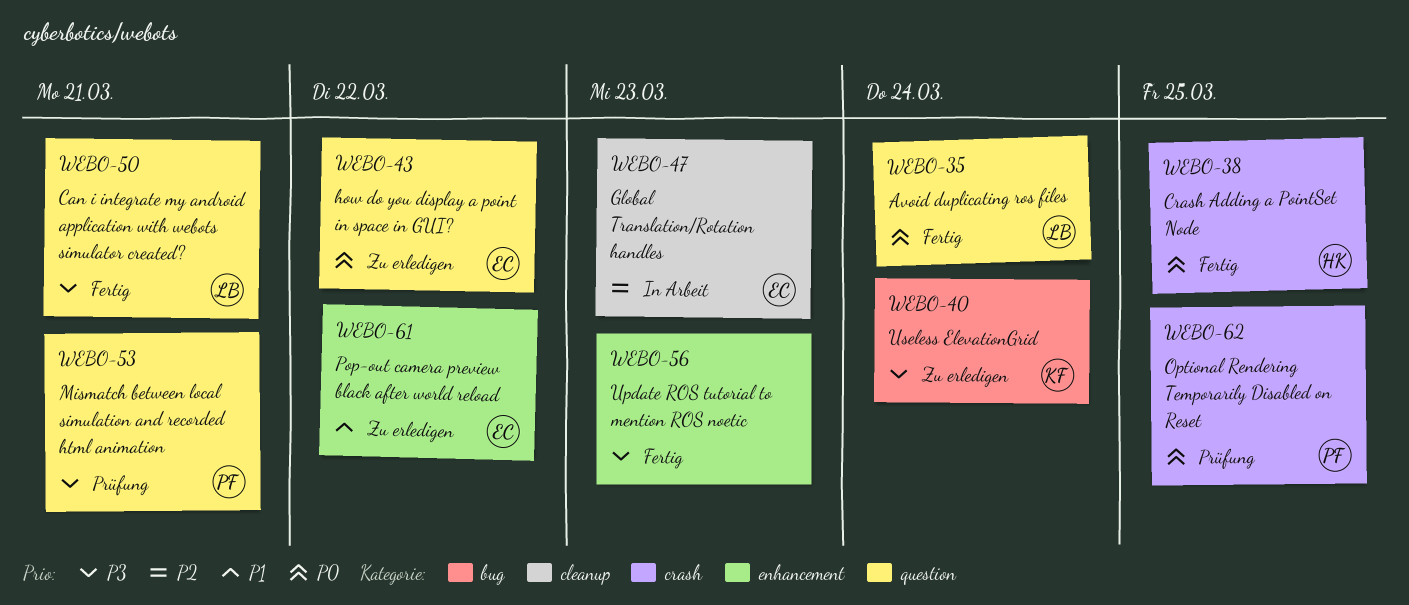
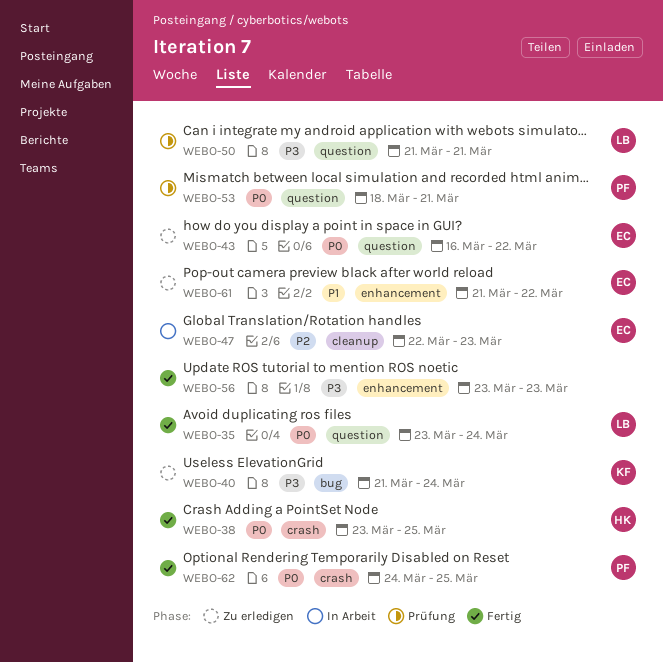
WEBO-50, status: Fertig -> Prüfung
WEBO-53, priority: P3 -> P0
WEBO-62, status: Prüfung -> Fertig

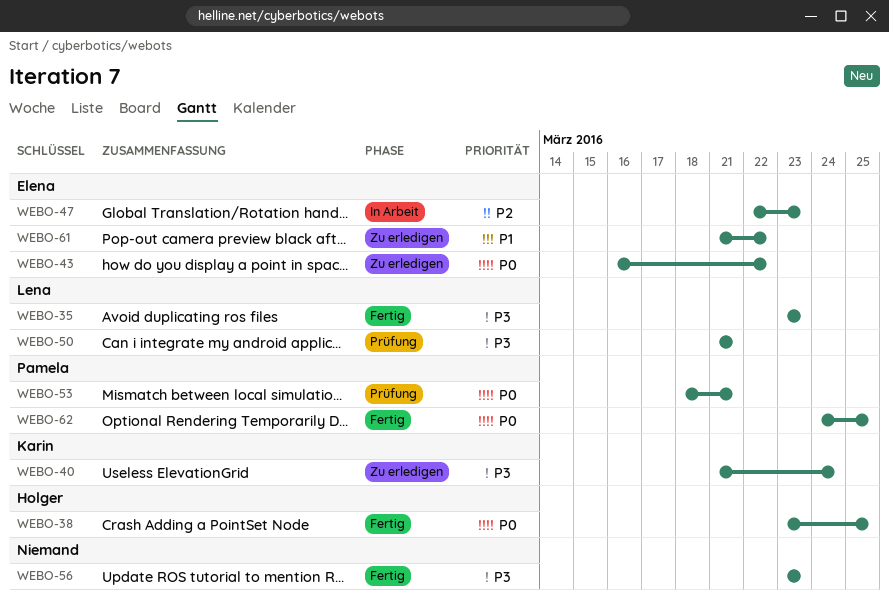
WEBO-35, priority: P0 -> P3
WEBO-35, due: Mar 24 -> Mar 23

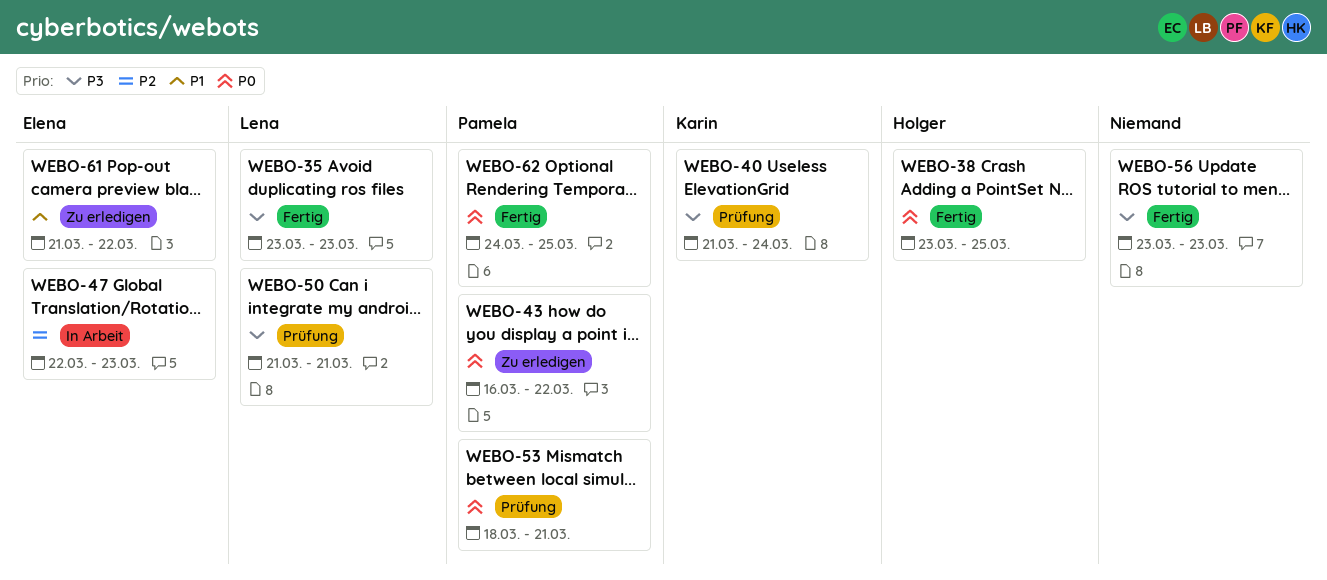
WEBO-40, status: Zu erledigen -> Prüfung
WEBO-43, owner: Elena -> Pamela

